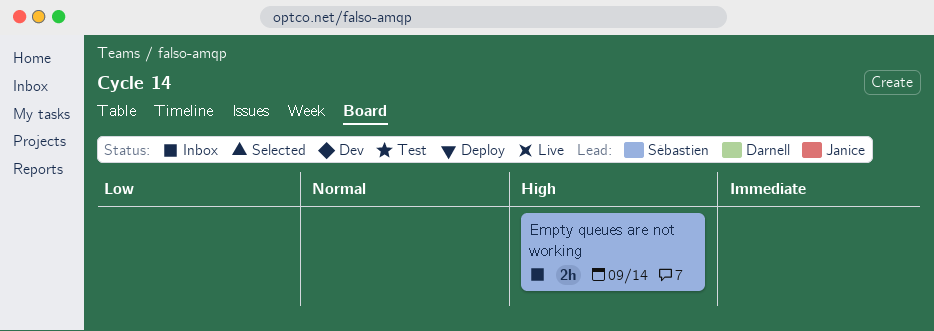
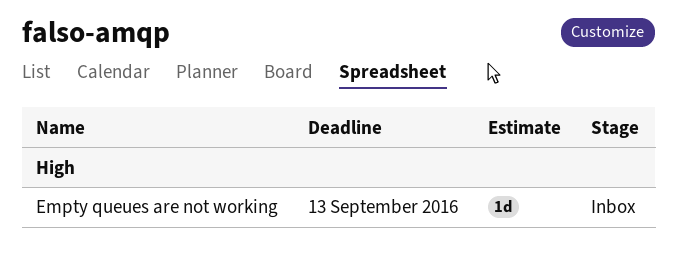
Empty queues are not working, estimate: 2h -> 1d
Empty queues are not working, due: Sep 14 -> Sep 13

